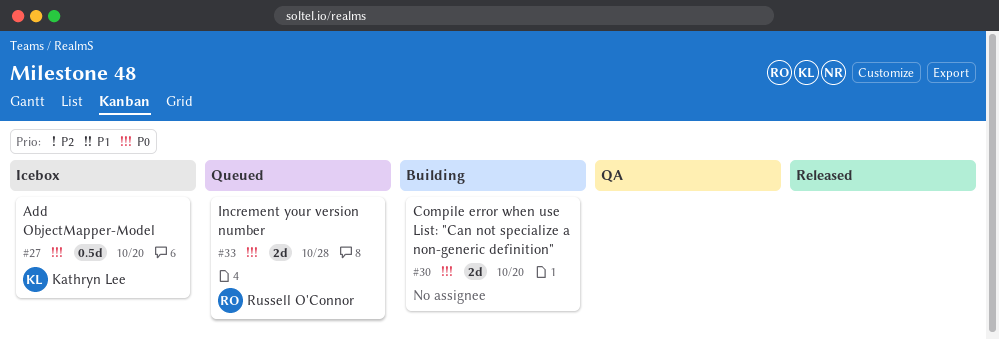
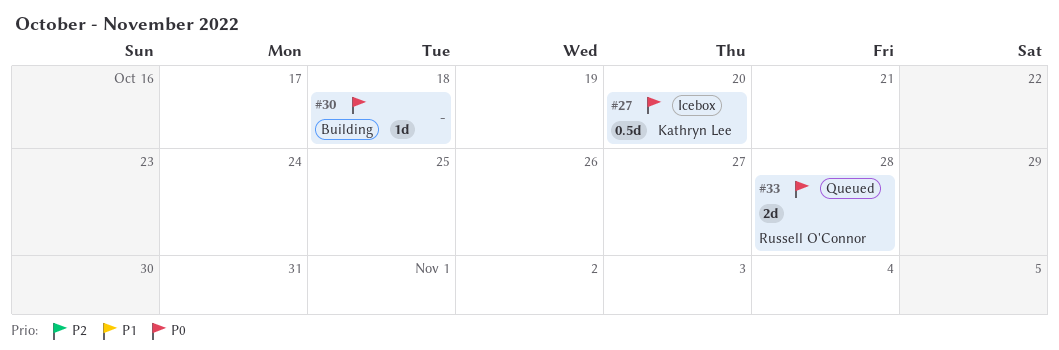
#30, estimate: 2d -> 1d
#30, due: Oct 20 -> Oct 18

